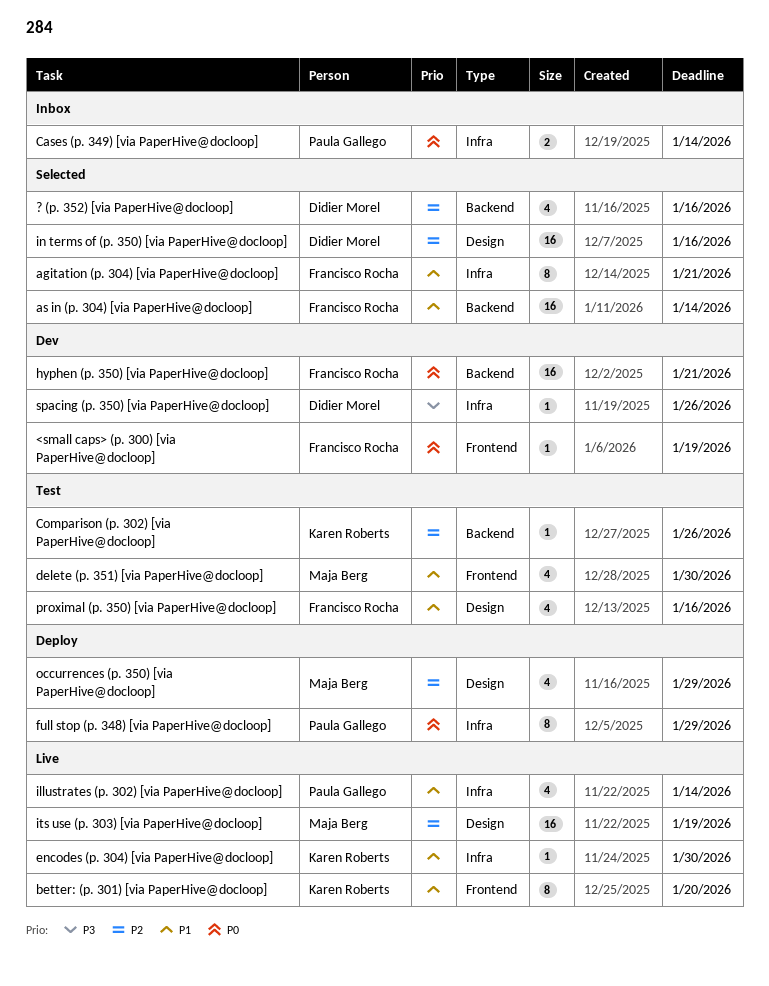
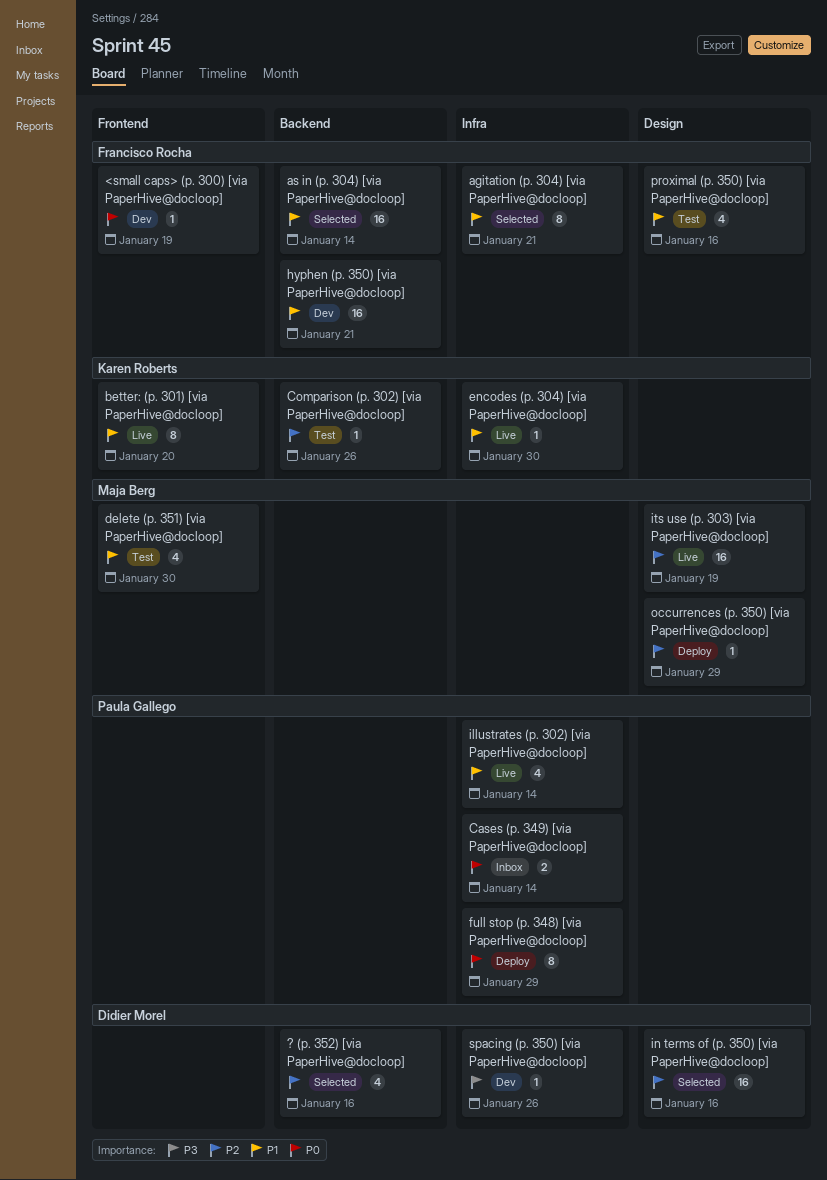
hyphen (p. 350) [via PaperHive@docloop], priority: P0 -> P1
occurrences (p. 350) [via PaperHive@docloop], estimate: 4 -> 1

